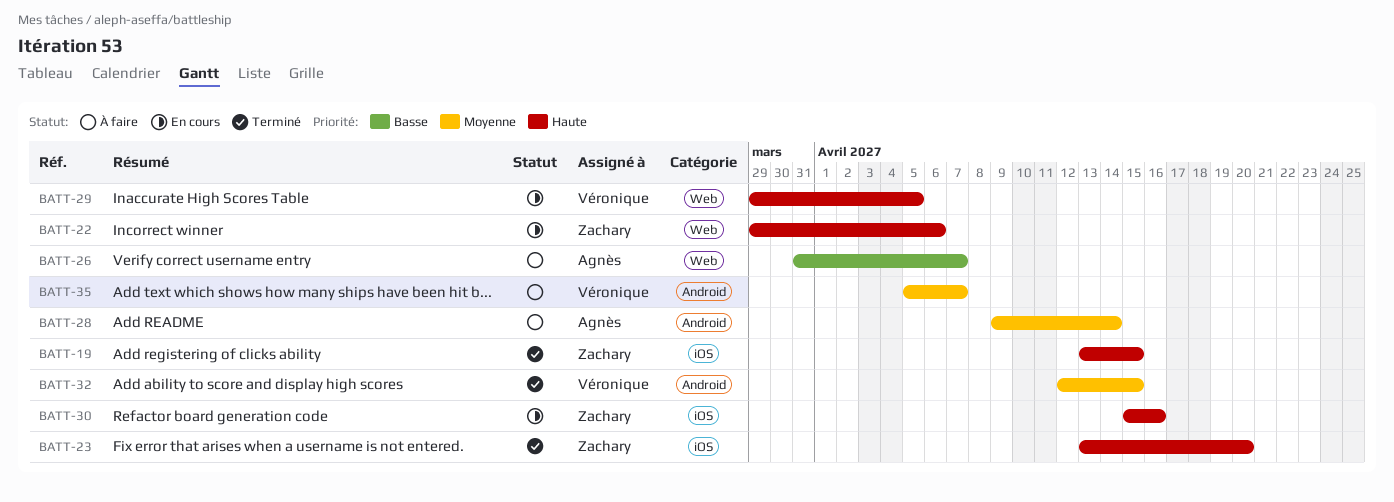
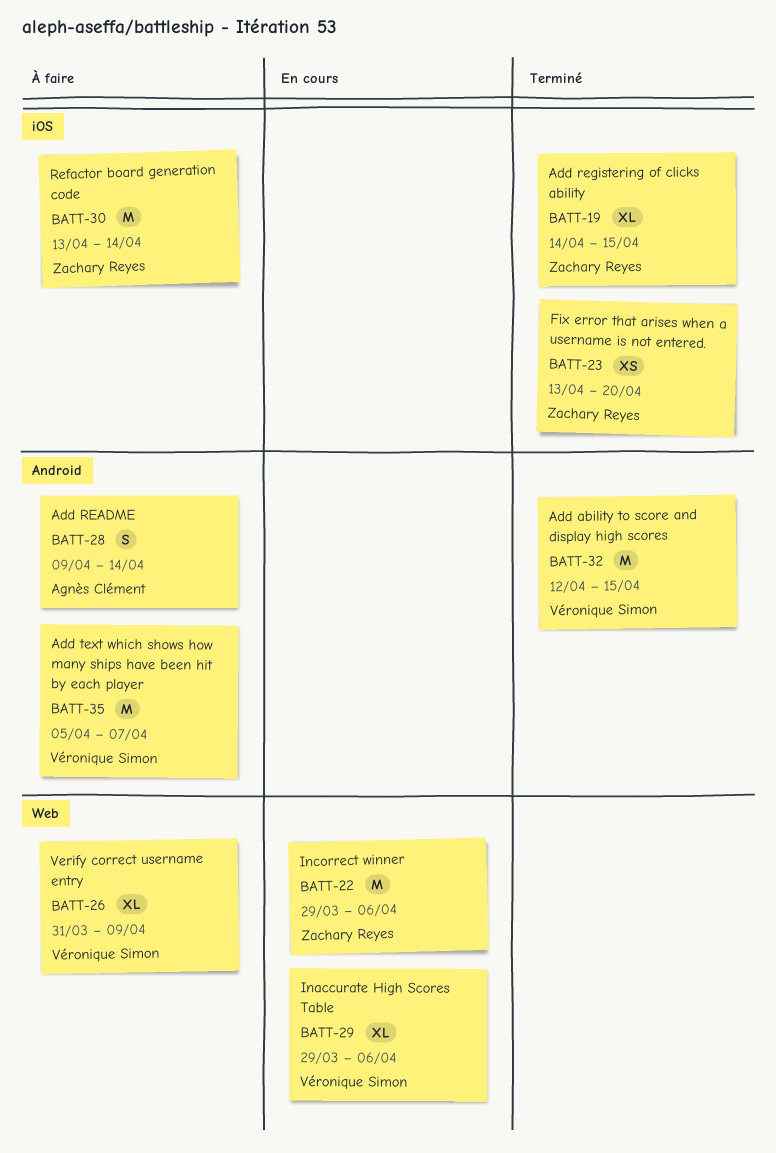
BATT-19, start: Apr 13 -> Apr 14
BATT-26, owner: Agnès Clément -> Véronique Simon
BATT-26, due: Apr 7 -> Apr 9
BATT-29, due: Apr 5 -> Apr 6
BATT-30, status: En cours -> À faire
BATT-30, start: Apr 15 -> Apr 13
BATT-30, due: Apr 16 -> Apr 14

